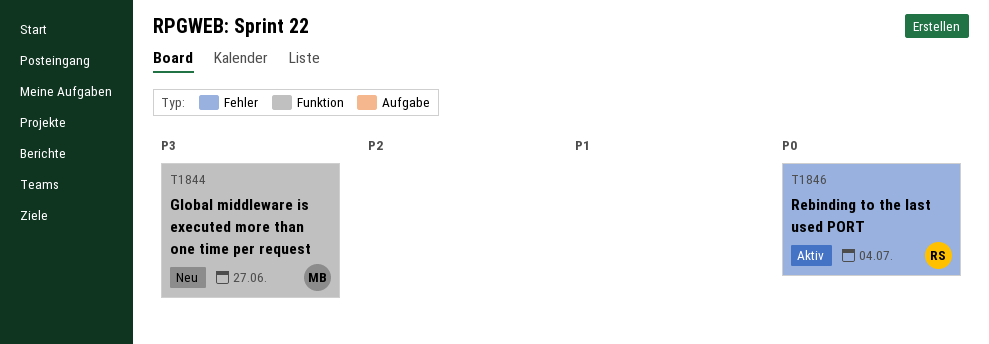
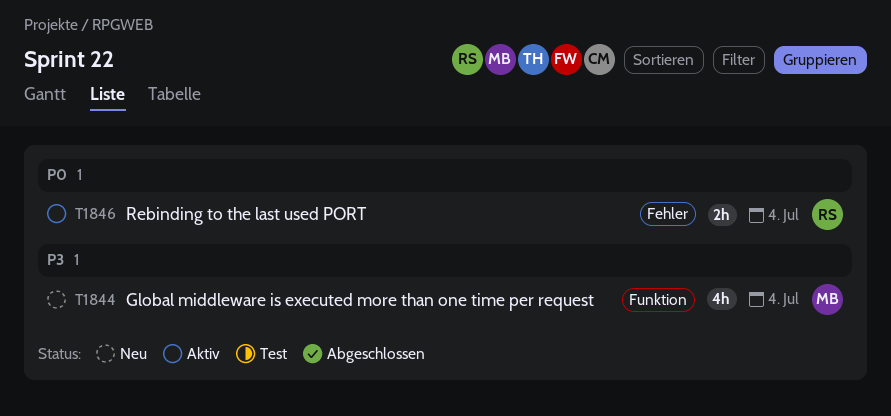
T1844, due: Jun 27 -> Jul 4

